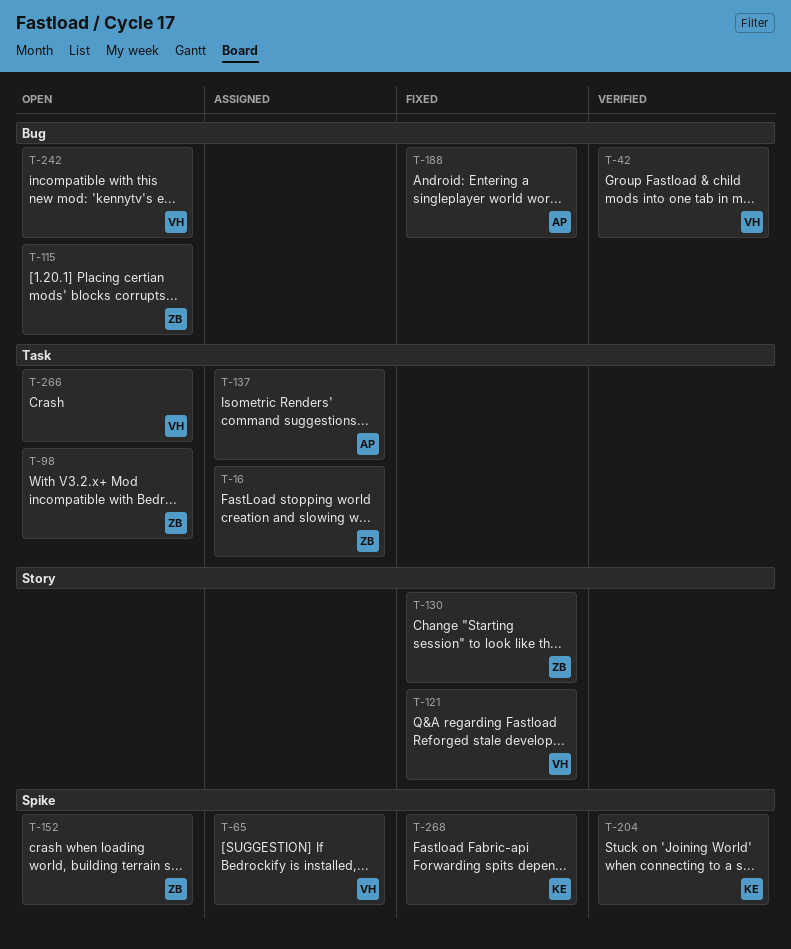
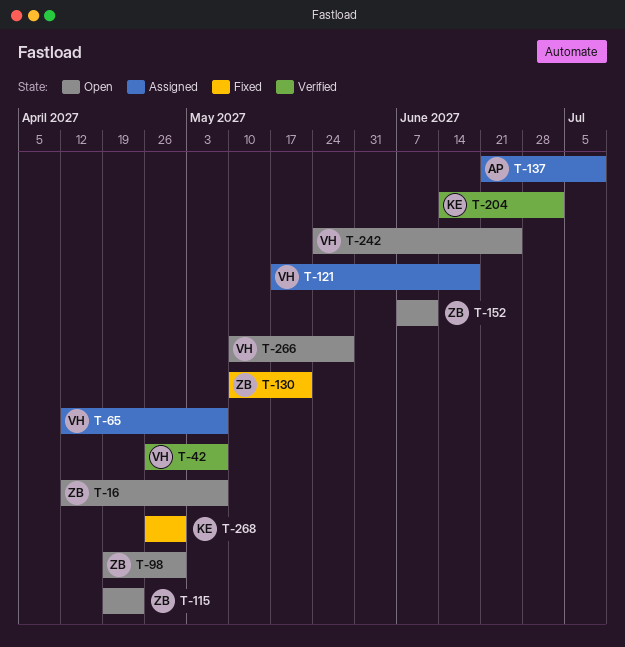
T-16, status: Assigned -> Open
T-121, status: Fixed -> Assigned
T-188: present -> none

